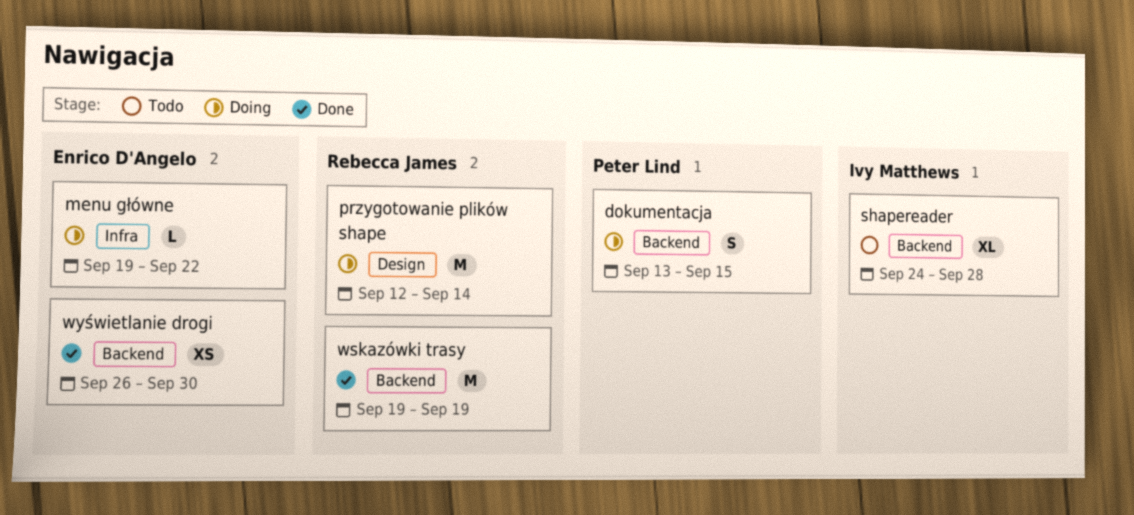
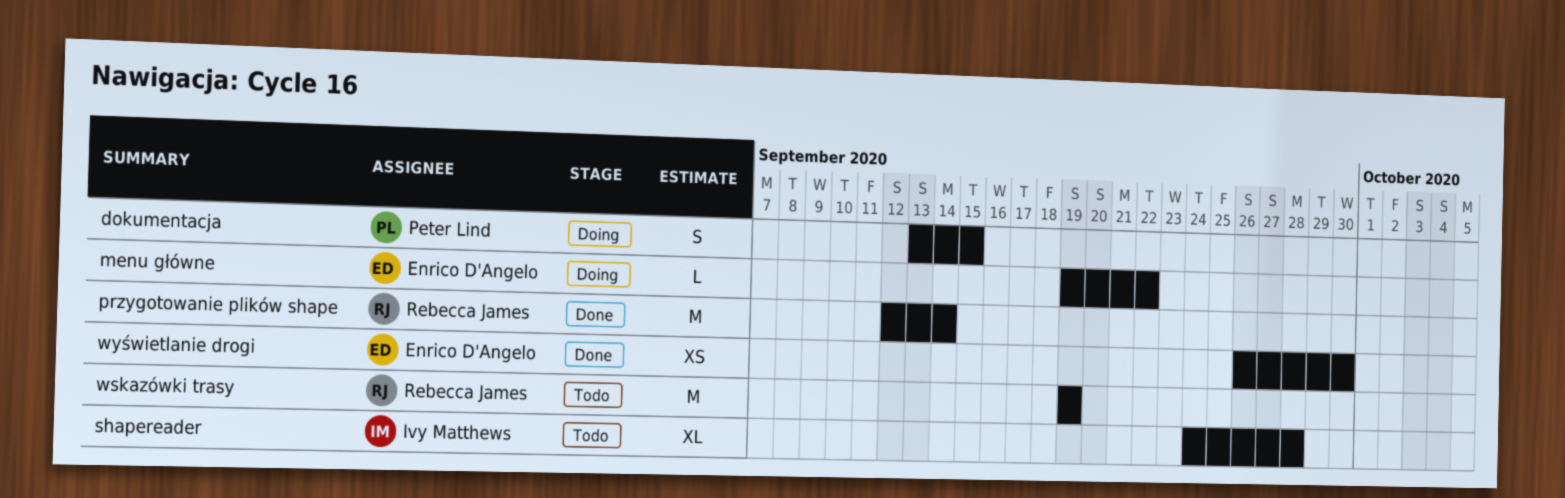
przygotowanie plików shape, status: Doing -> Done
wskazówki trasy, status: Done -> Todo

